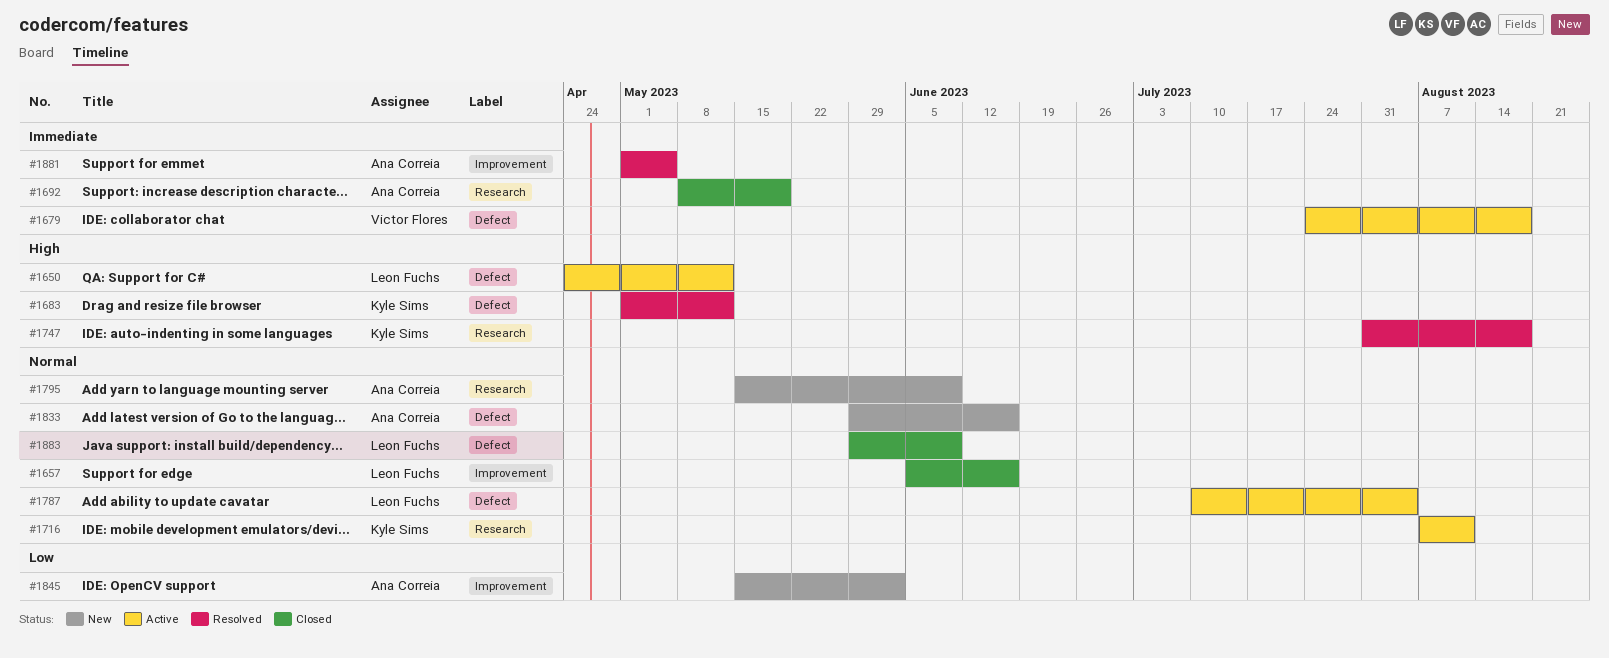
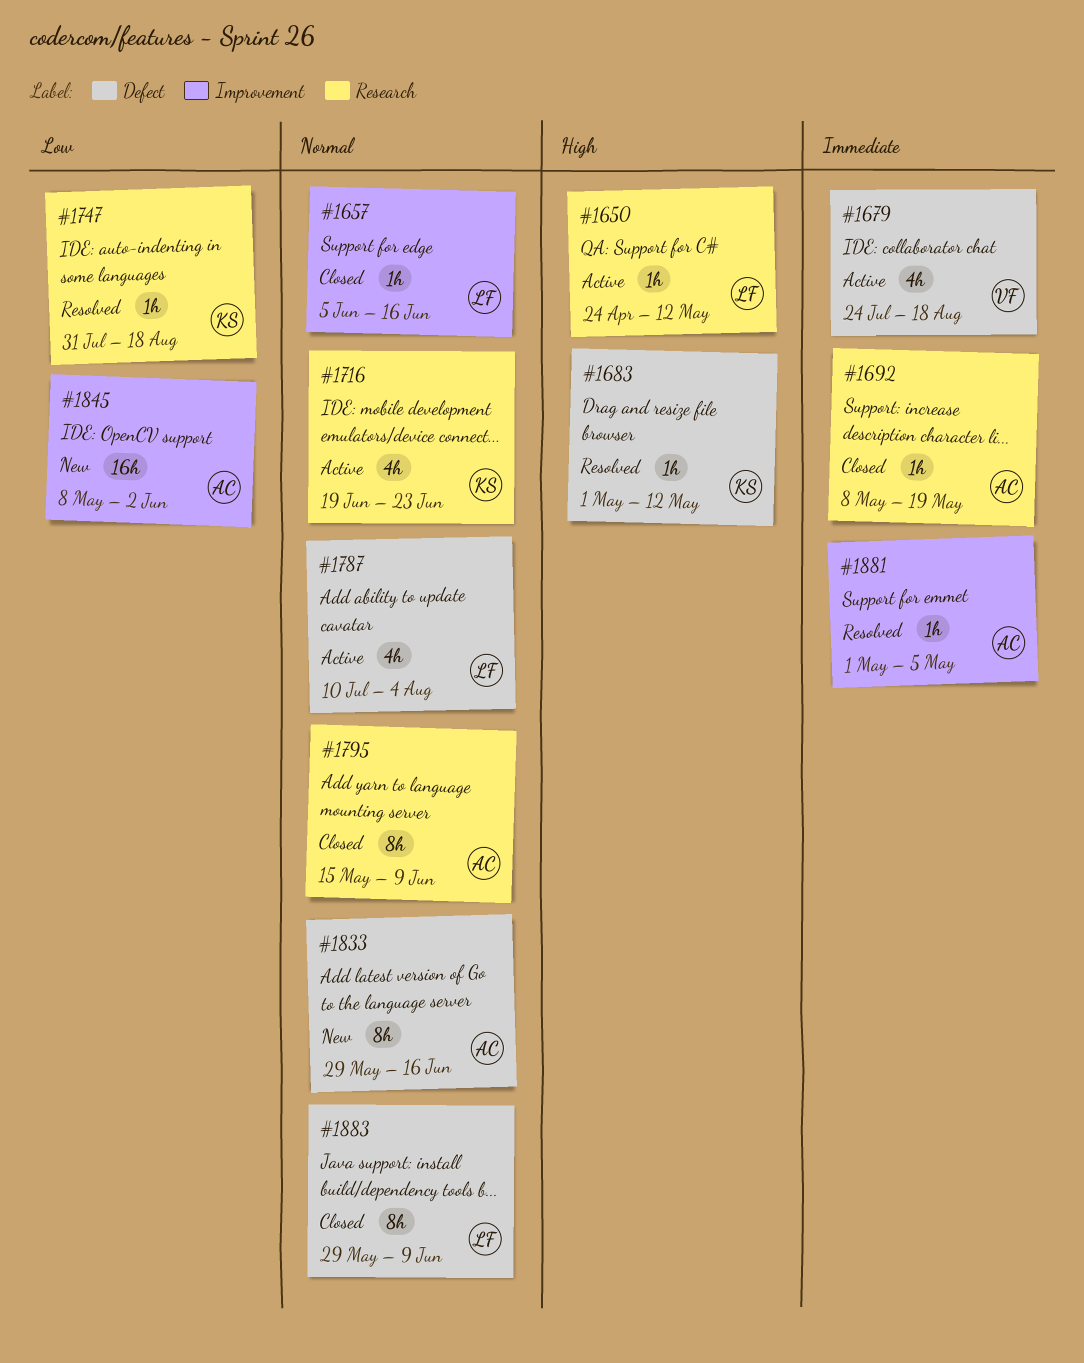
#1650, label: Defect -> Research
#1716, start: Aug 7 -> Jun 19
#1716, due: Aug 11 -> Jun 23
#1747, priority: High -> Low
#1795, status: New -> Closed
#1845, start: May 15 -> May 8

